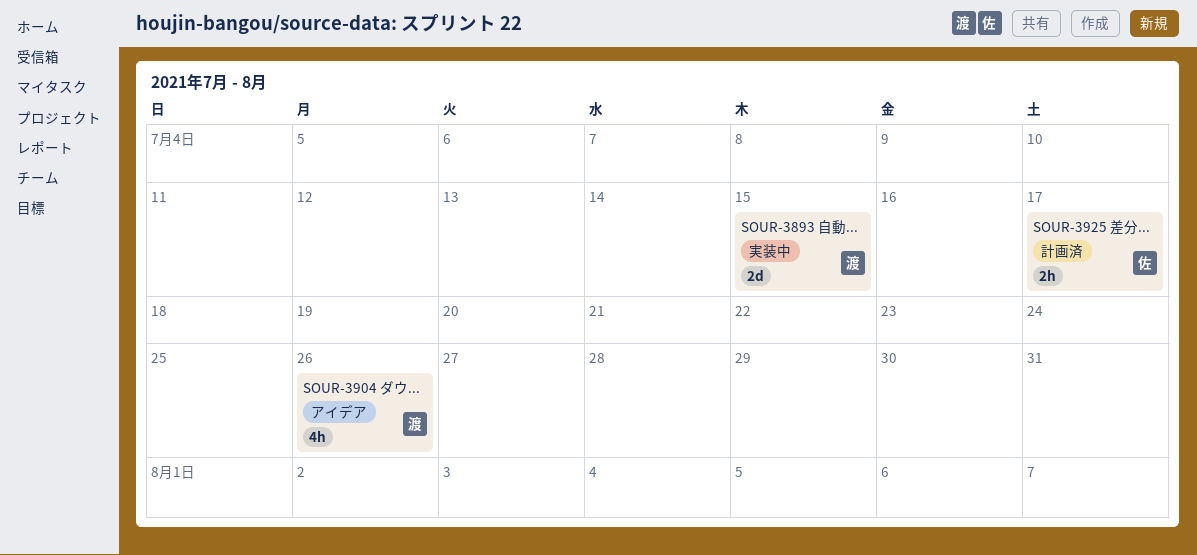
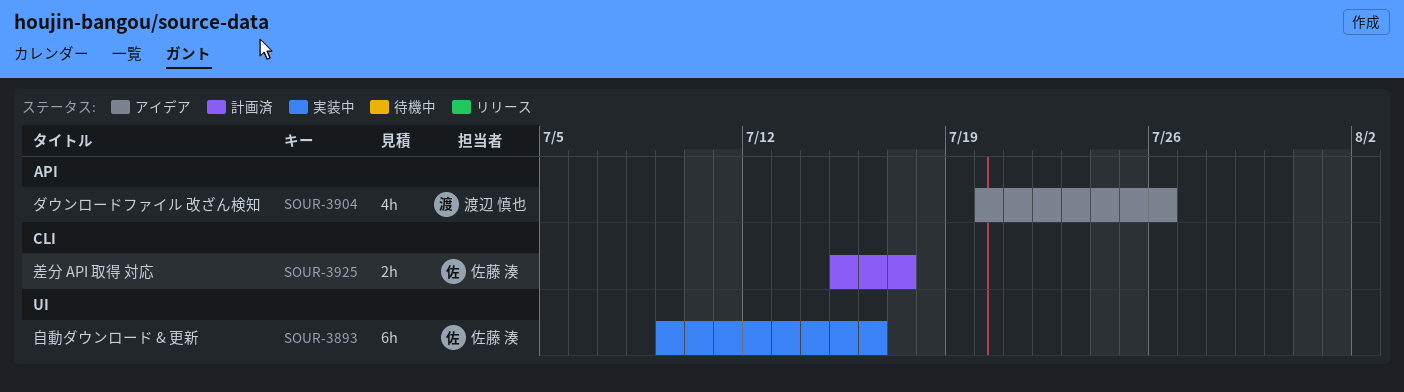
SOUR-3893, owner: 渡辺 慎也 -> 佐藤 湊
SOUR-3893, estimate: 2d -> 6h
SOUR-3893, due: Jul 15 -> Jul 16

